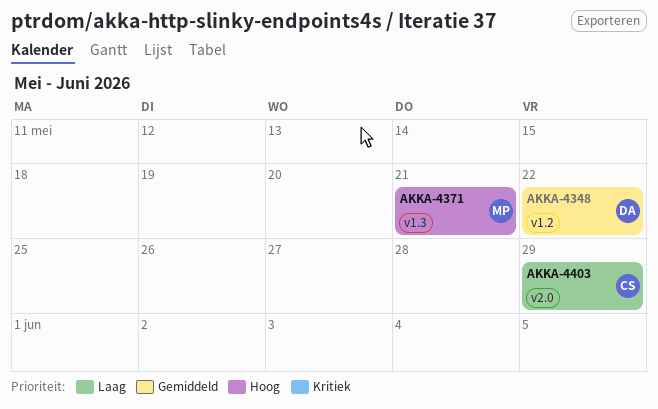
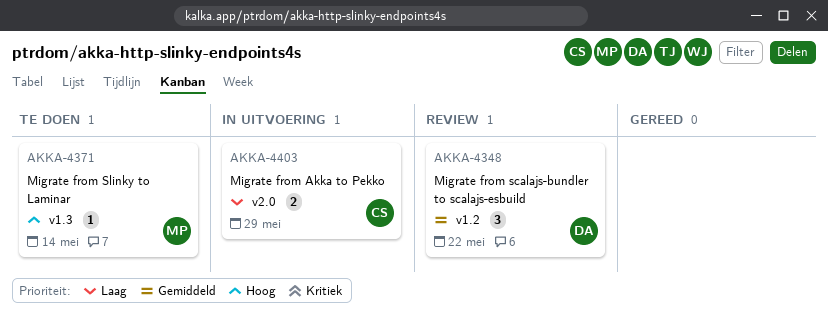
AKKA-4371, due: May 21 -> May 14

